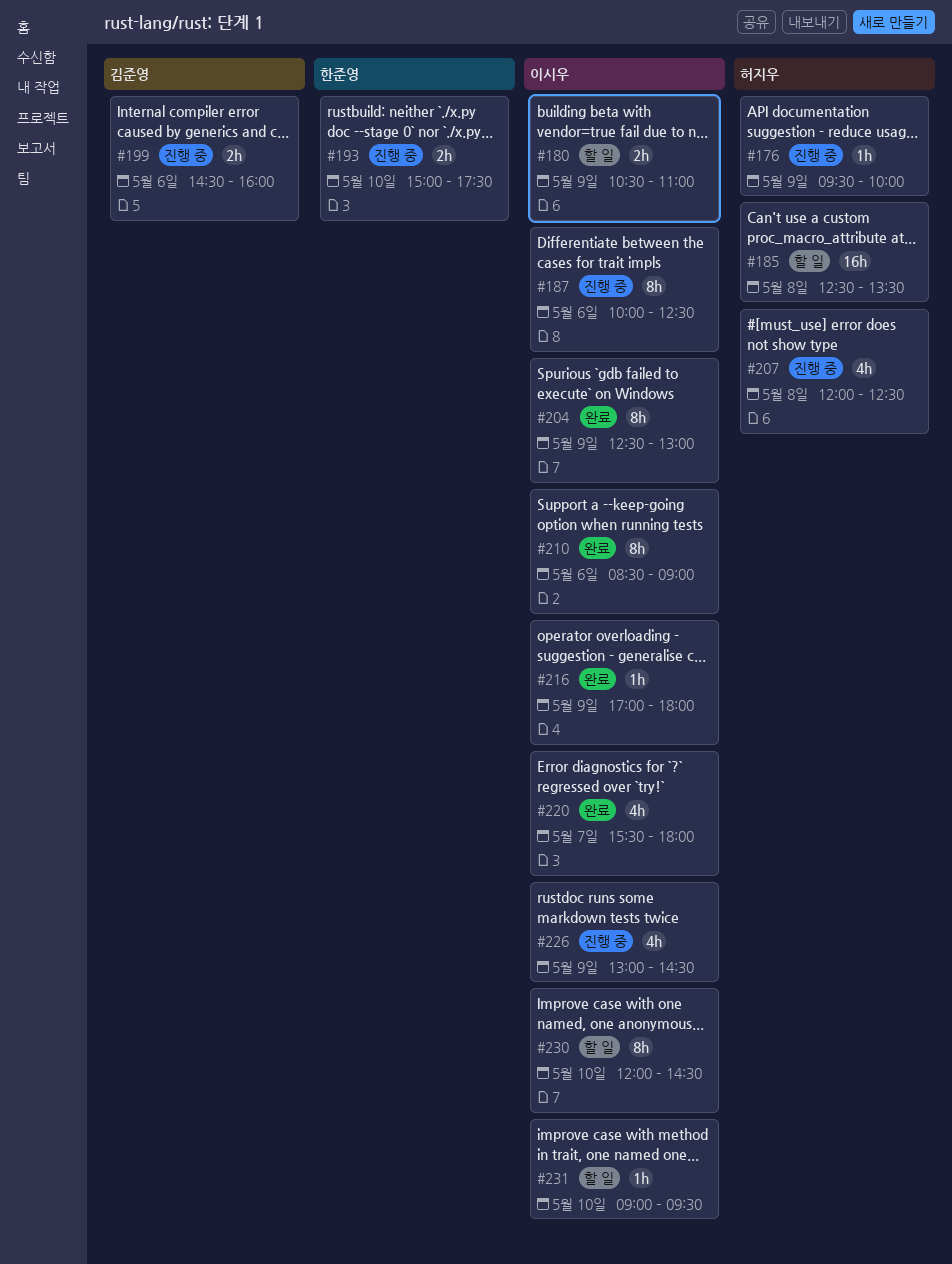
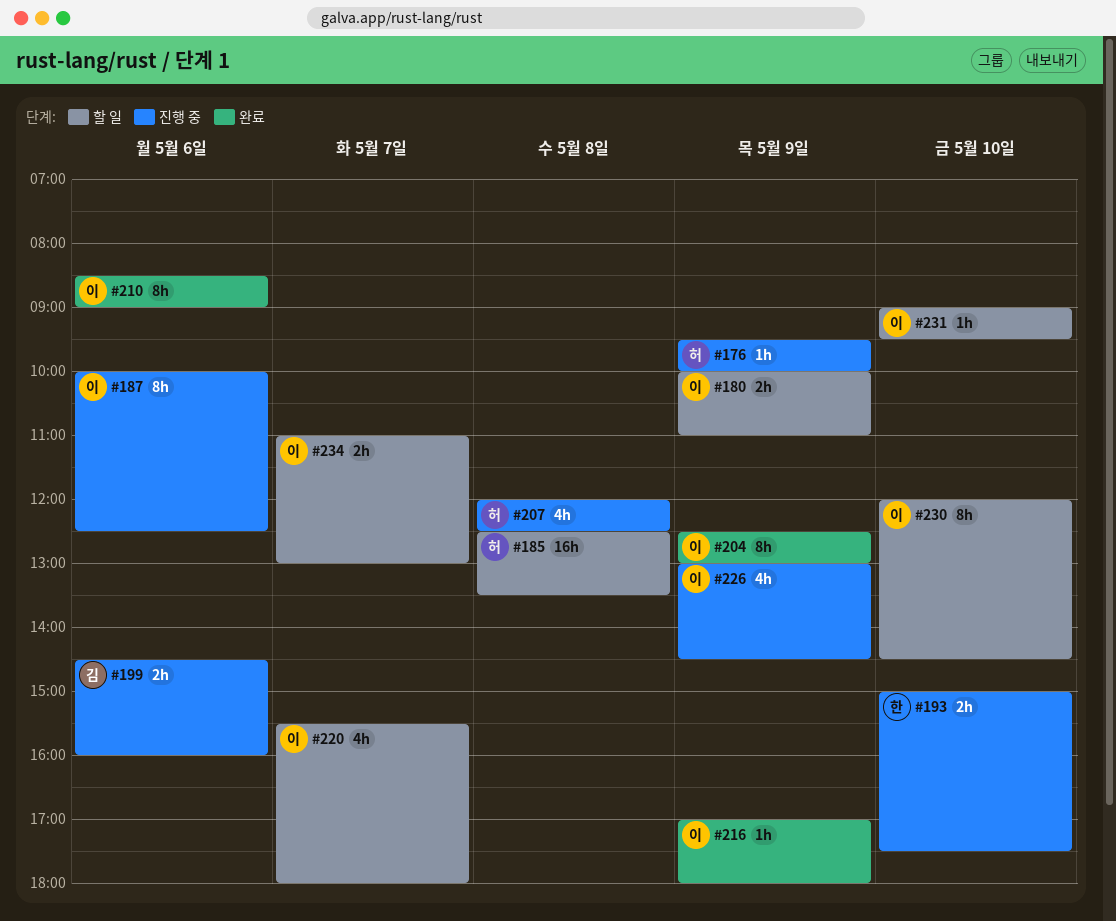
#180, begins: 10:30 -> 10:00
#220, status: 완료 -> 할 일
#234: none -> present

